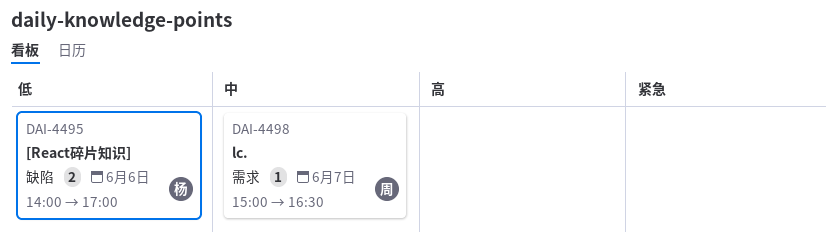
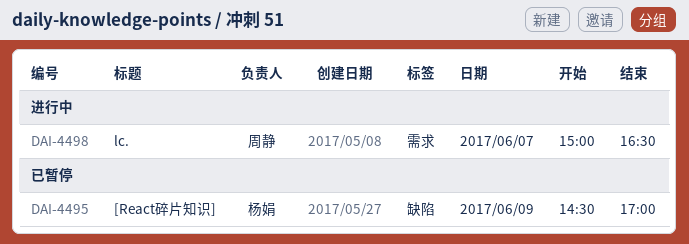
DAI-4495, day: Jun 6 -> Jun 9
DAI-4495, begins: 14:00 -> 14:30

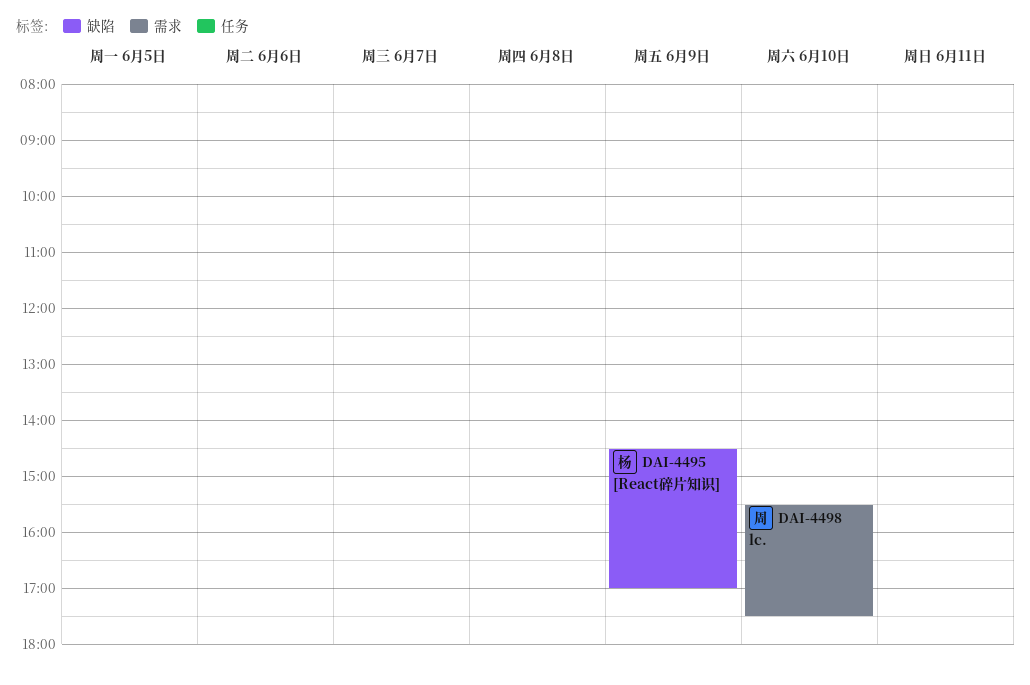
DAI-4498, day: Jun 7 -> Jun 10
DAI-4498, begins: 15:00 -> 15:30
DAI-4498, ends: 16:30 -> 17:30

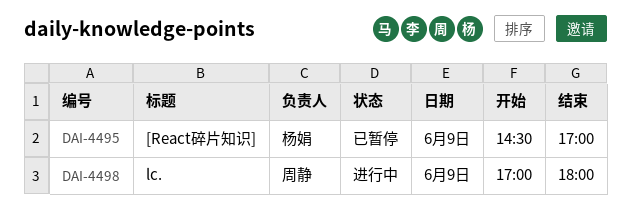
DAI-4498, day: Jun 10 -> Jun 9
DAI-4498, begins: 15:30 -> 17:00
DAI-4498, ends: 17:30 -> 18:00

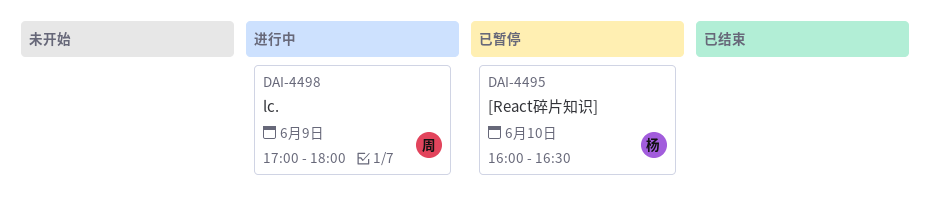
DAI-4495, day: Jun 9 -> Jun 10
DAI-4495, begins: 14:30 -> 16:00
DAI-4495, ends: 17:00 -> 16:30

